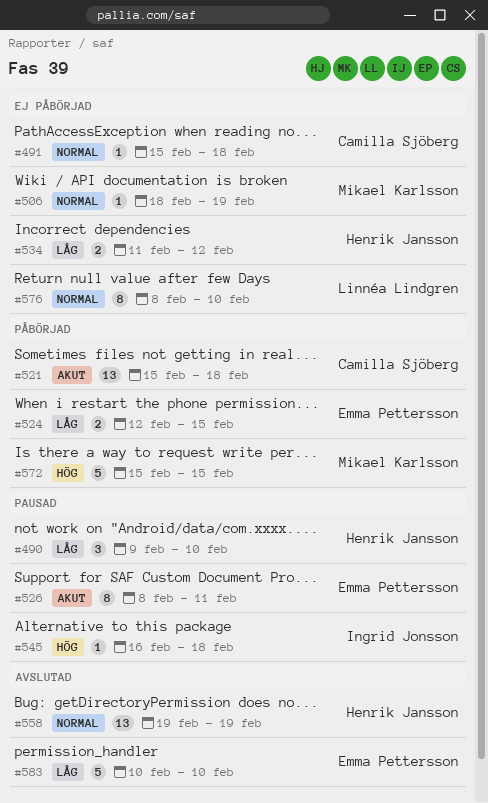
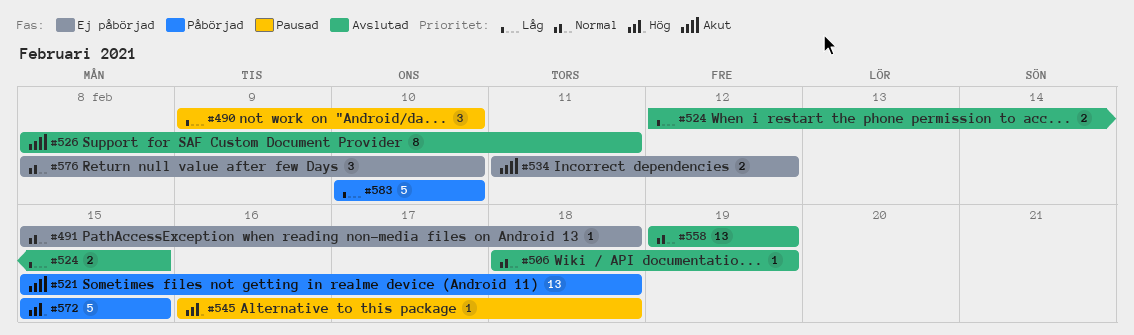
#506, status: Ej påbörjad -> Avslutad
#524, status: Påbörjad -> Avslutad
#526, status: Pausad -> Avslutad
#534, priority: Låg -> Akut
#576, estimate: 8 -> 3
#583, status: Avslutad -> Påbörjad

